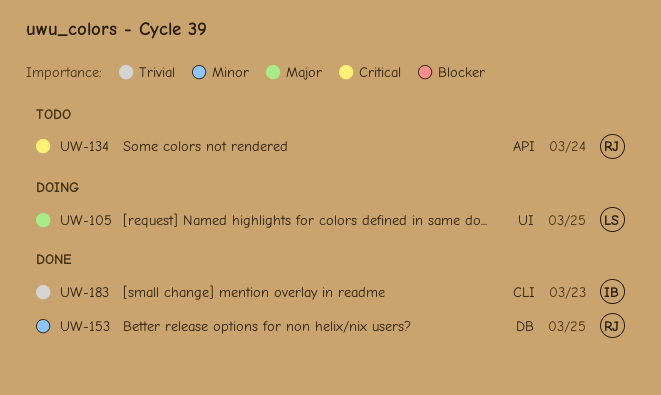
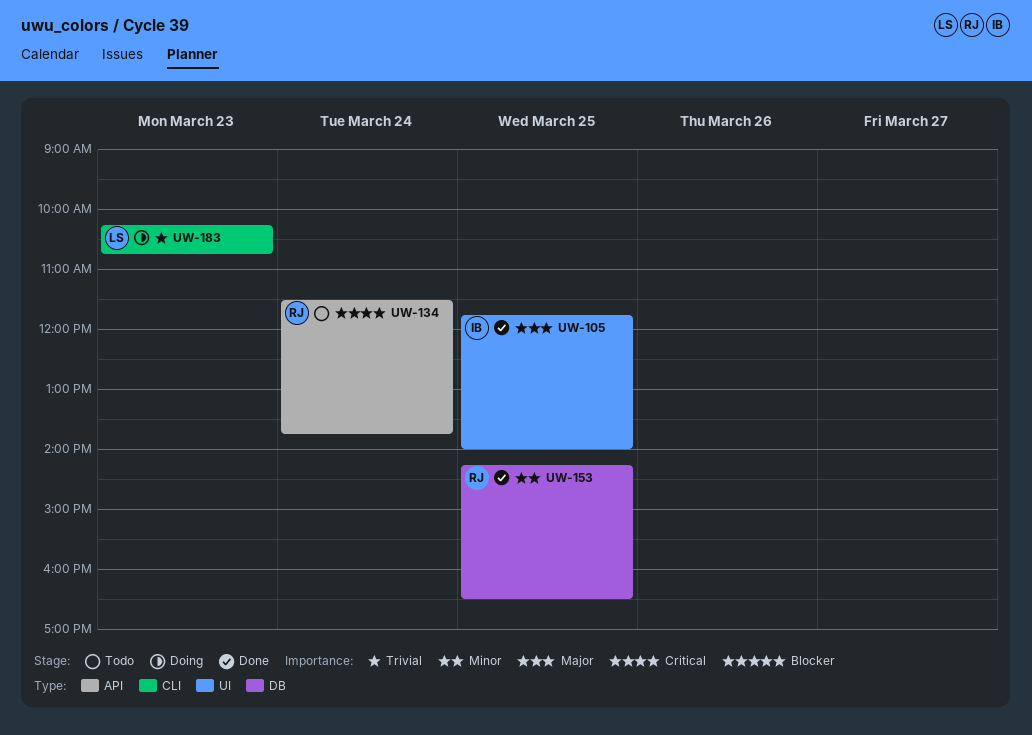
UW-105, status: Doing -> Done
UW-105, owner: LS -> IB
UW-183, status: Done -> Doing
UW-183, owner: IB -> LS

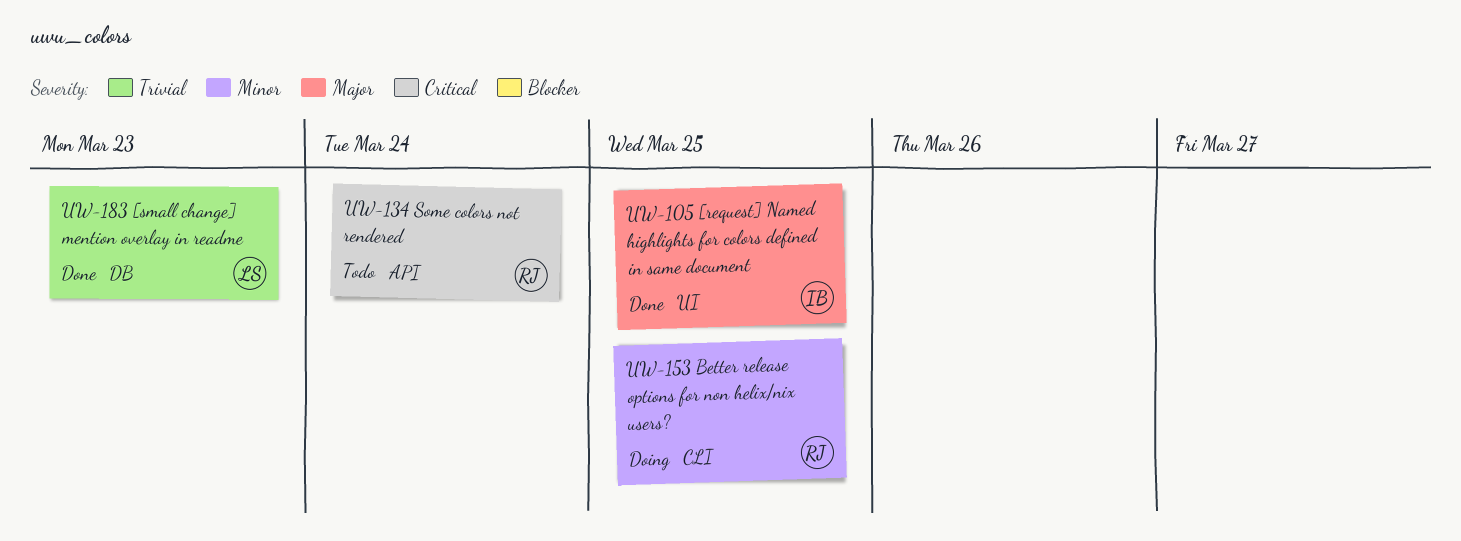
UW-153, status: Done -> Doing
UW-153, label: DB -> CLI
UW-183, status: Doing -> Done
UW-183, label: CLI -> DB

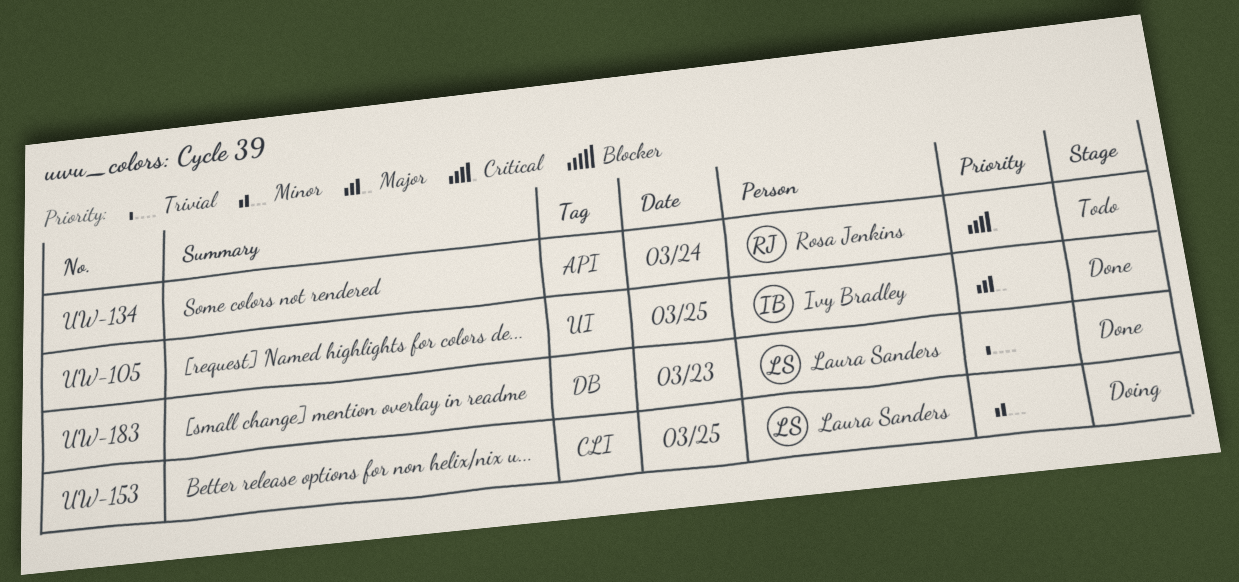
UW-153, owner: Rosa Jenkins -> Laura Sanders

